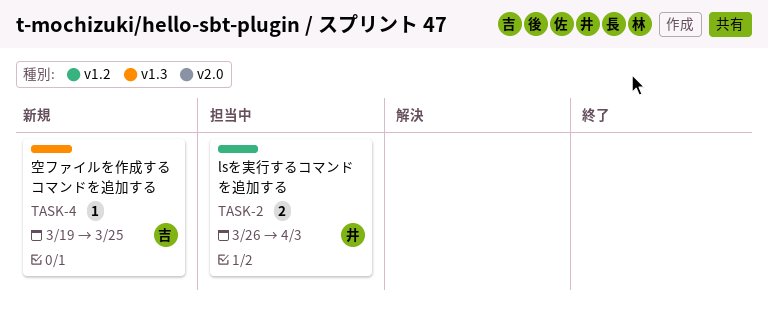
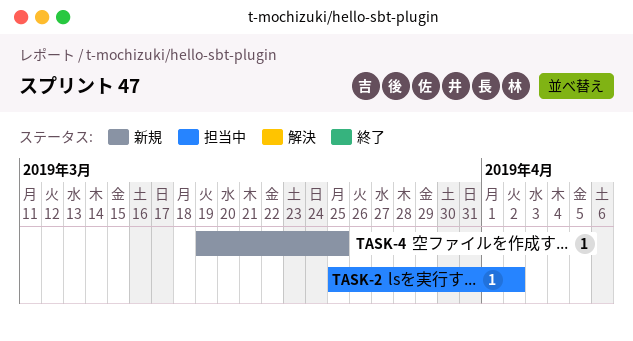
TASK-2, estimate: 2 -> 1
TASK-2, start: Mar 26 -> Mar 25
TASK-2, due: Apr 3 -> Apr 2

